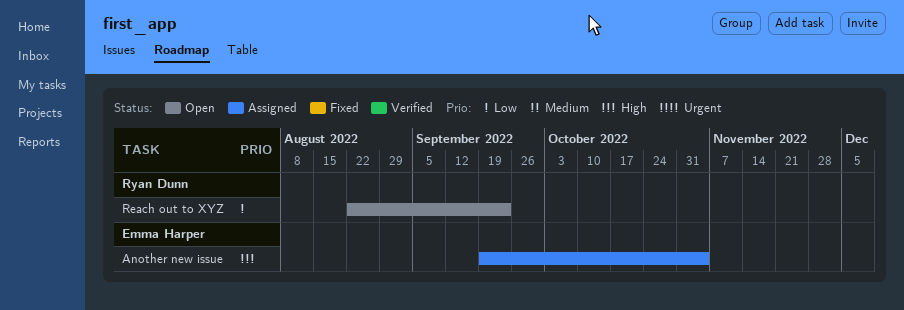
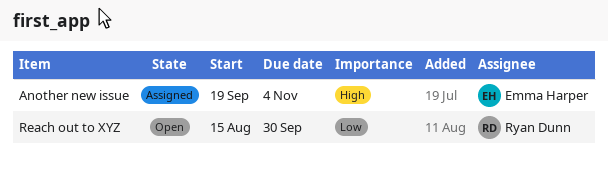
Reach out to XYZ, start: Aug 22 -> Aug 15
Reach out to XYZ, due: Sep 23 -> Sep 30

